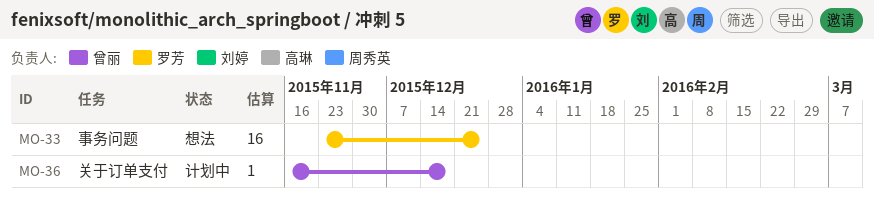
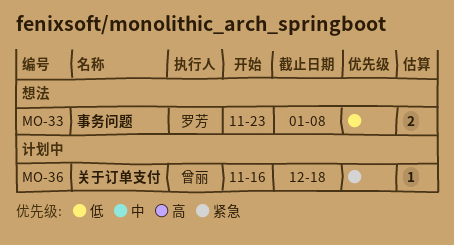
MO-33, estimate: 16 -> 2
MO-33, due: Dec 25 -> Jan 8

